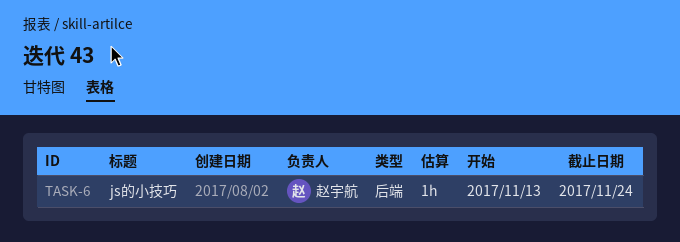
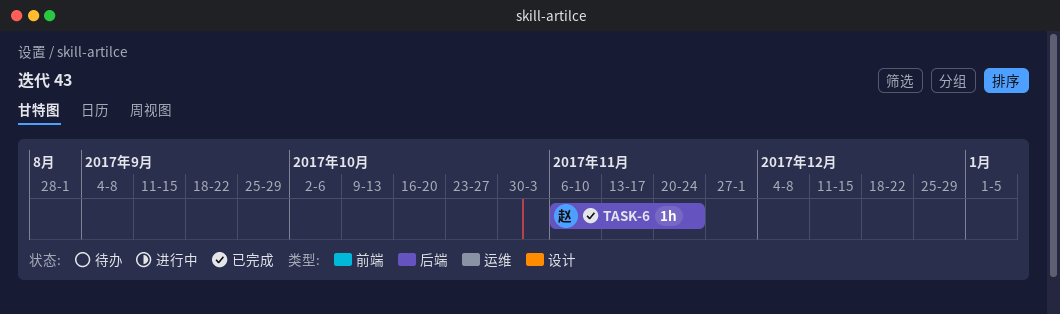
TASK-6, start: Nov 13 -> Nov 6

